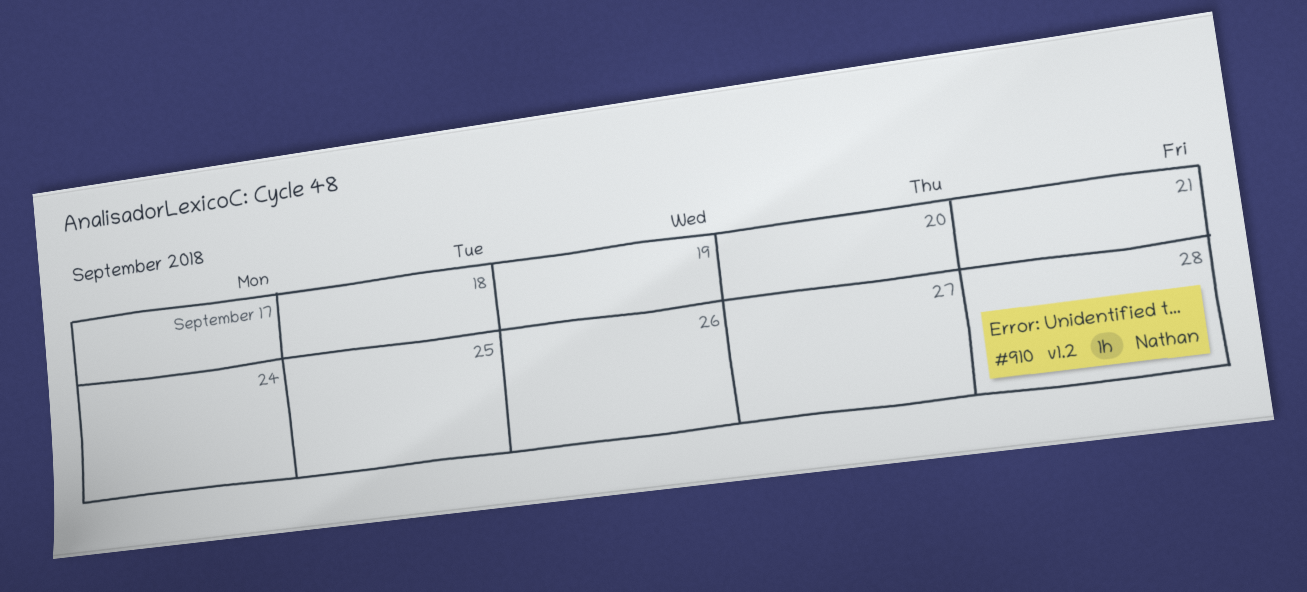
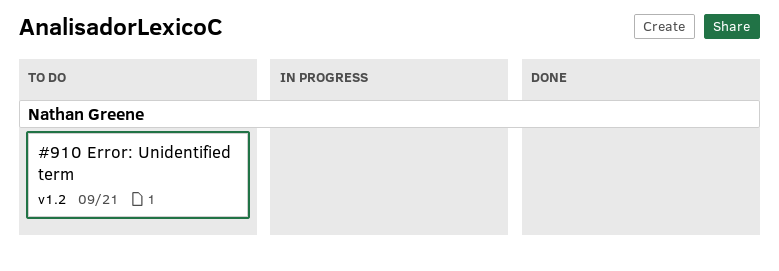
#910, due: Sep 28 -> Sep 21

